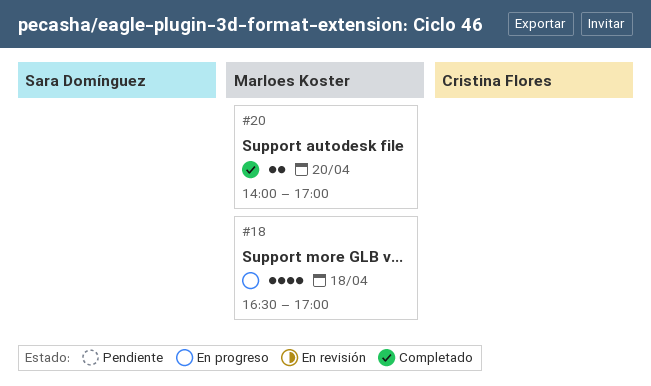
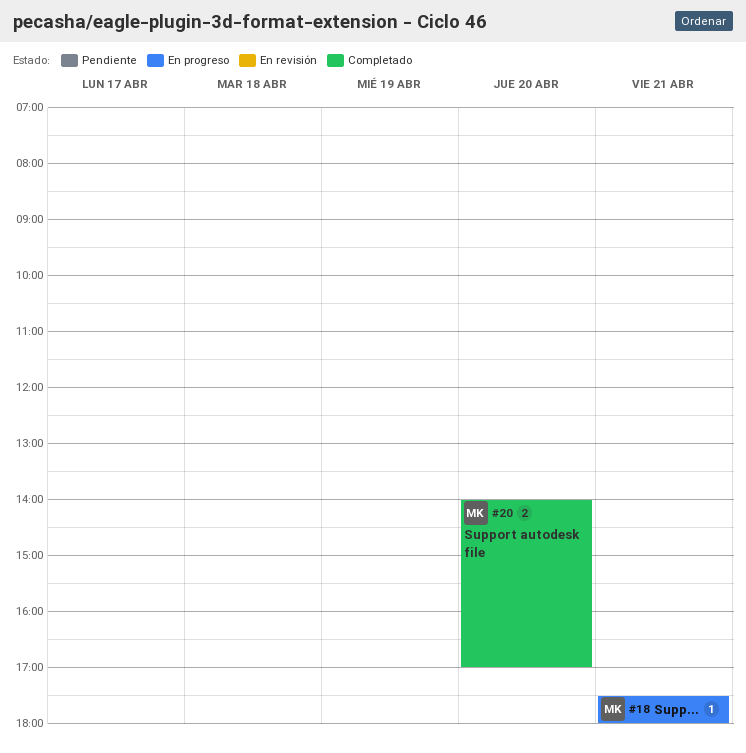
#18, estimate: 4 -> 1
#18, day: Apr 18 -> Apr 21
#18, begins: 16:30 -> 17:30
#18, ends: 17:00 -> 18:00

